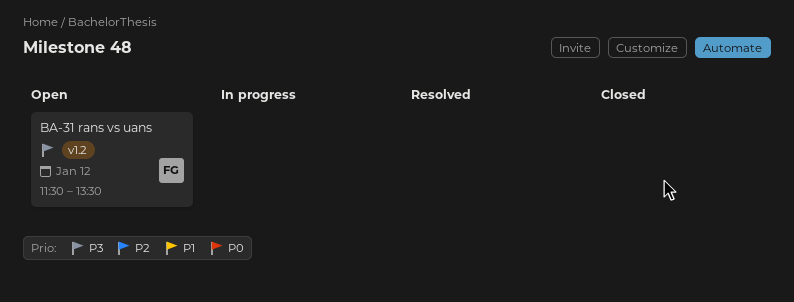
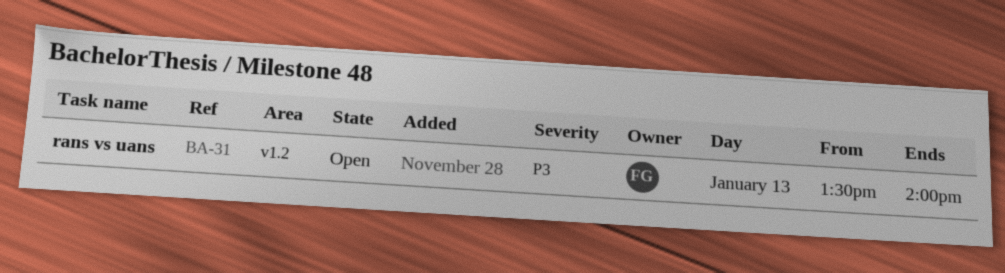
BA-31, day: Jan 12 -> Jan 13
BA-31, begins: 11:30 -> 13:30
BA-31, ends: 13:30 -> 14:00

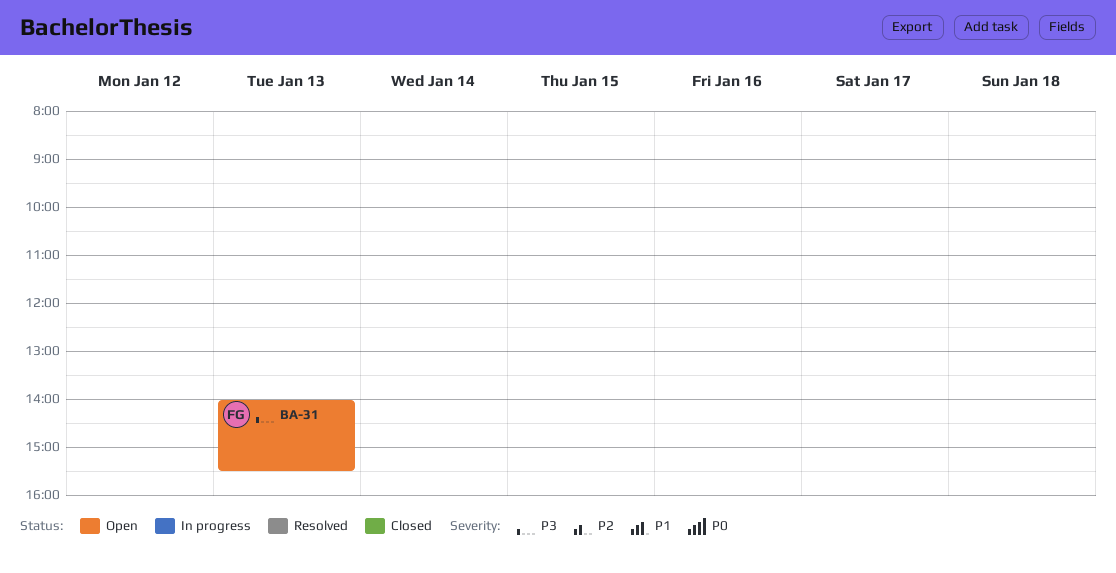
BA-31, begins: 13:30 -> 14:00
BA-31, ends: 14:00 -> 15:30

